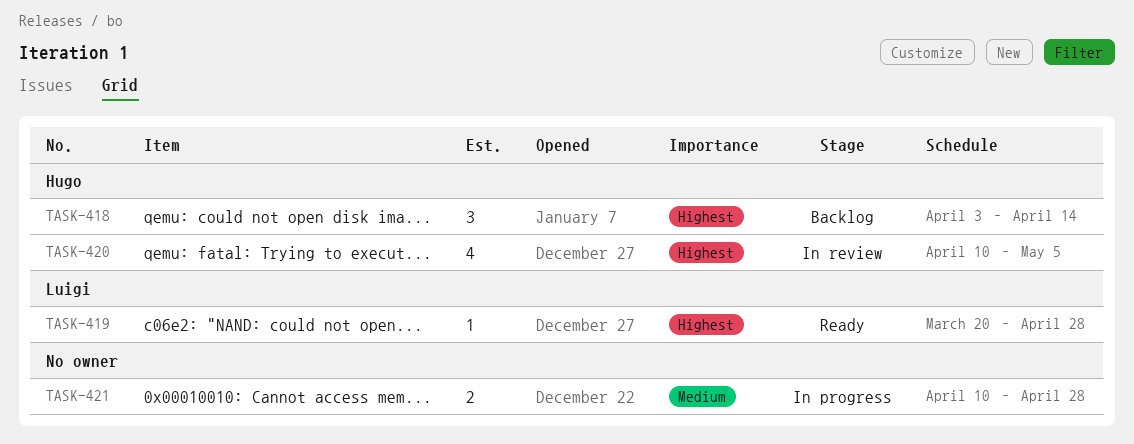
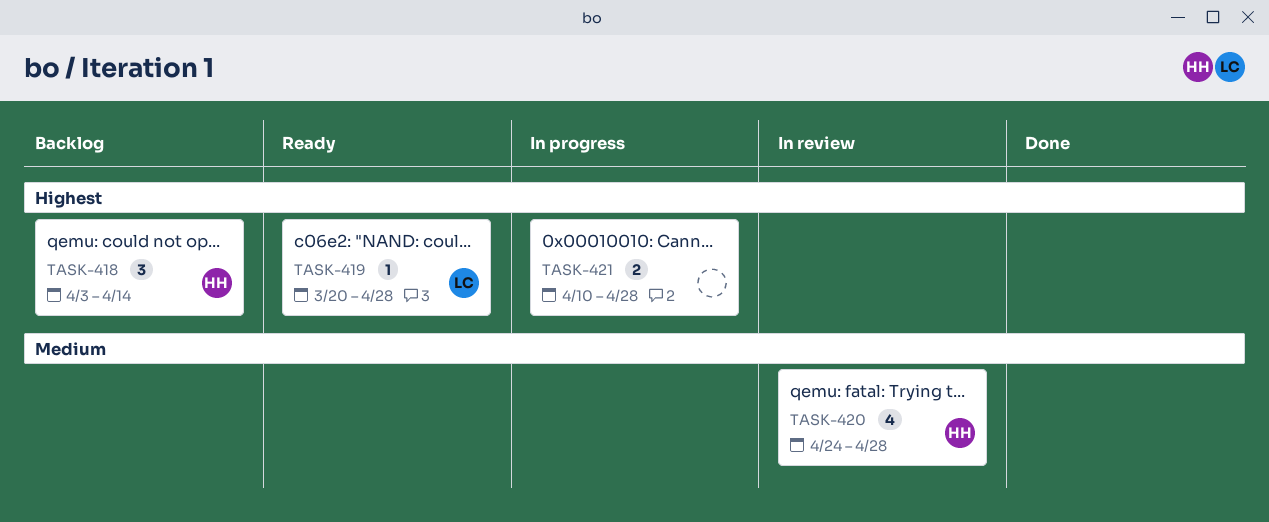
TASK-420, priority: Highest -> Medium
TASK-420, start: Apr 10 -> Apr 24
TASK-420, due: May 5 -> Apr 28
TASK-421, priority: Medium -> Highest

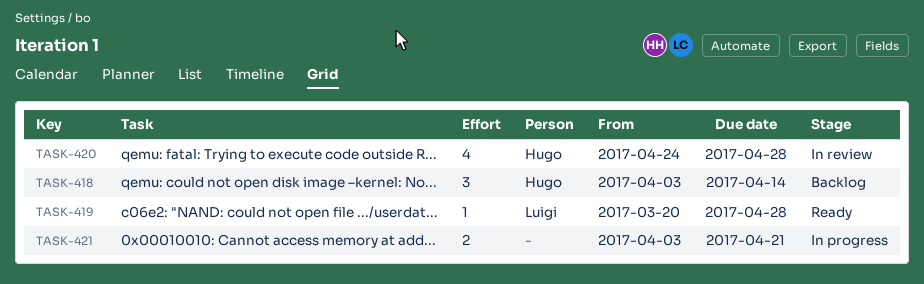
TASK-421, start: Apr 10 -> Apr 3
TASK-421, due: Apr 28 -> Apr 21

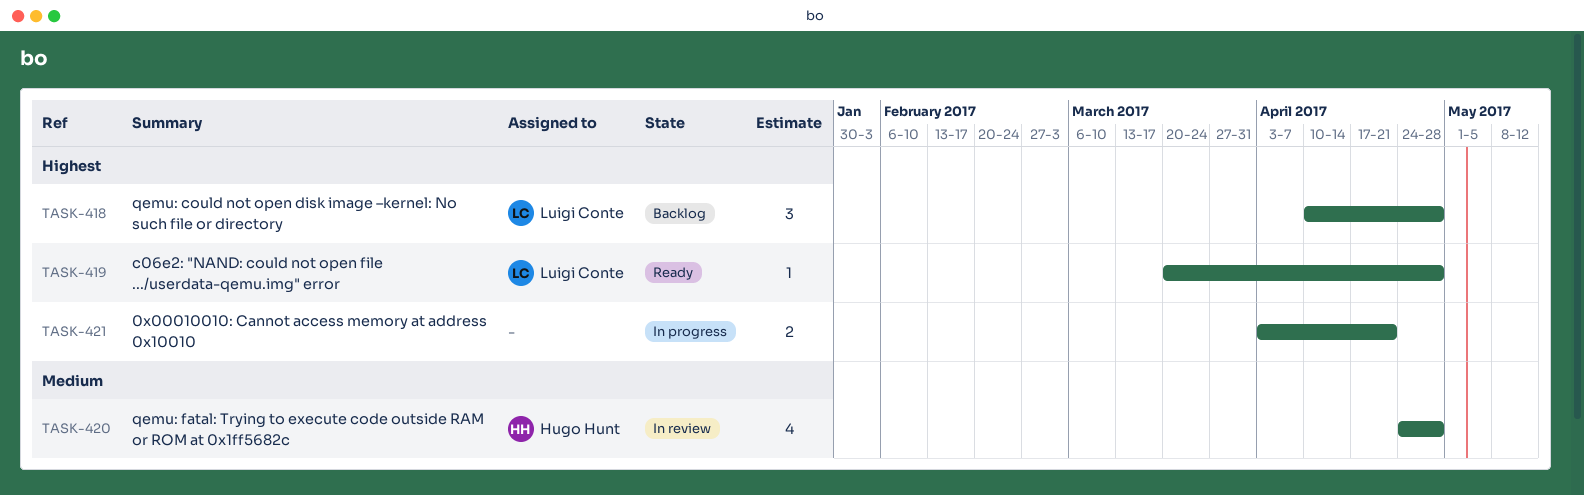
TASK-418, owner: Hugo Hunt -> Luigi Conte
TASK-418, start: Apr 3 -> Apr 10
TASK-418, due: Apr 14 -> Apr 28

